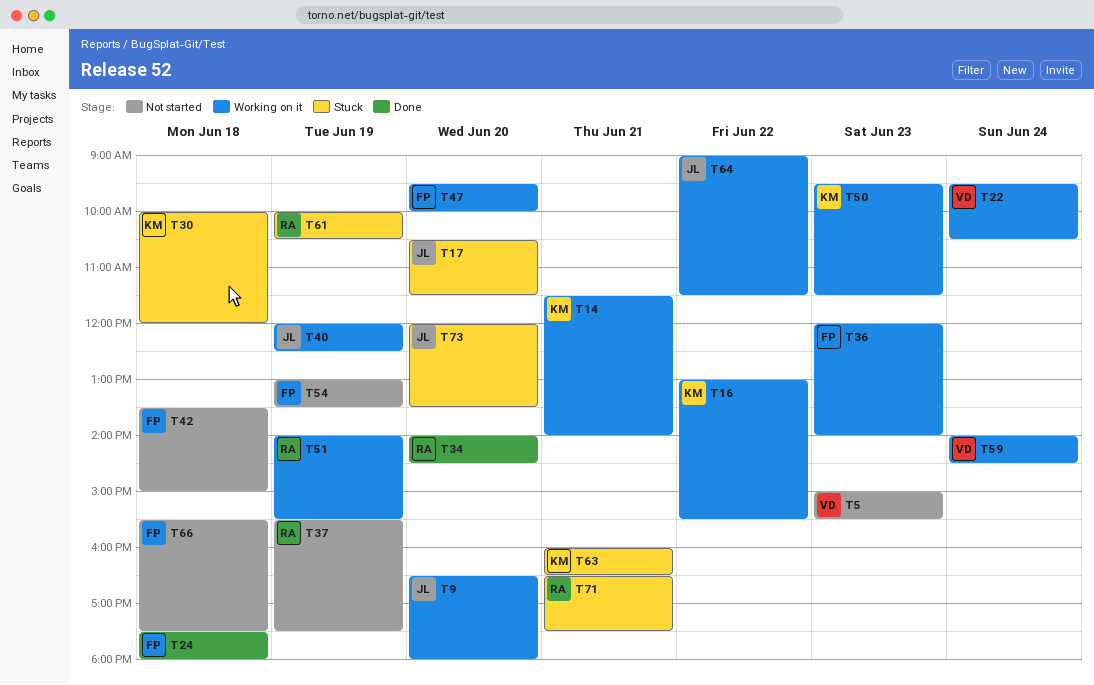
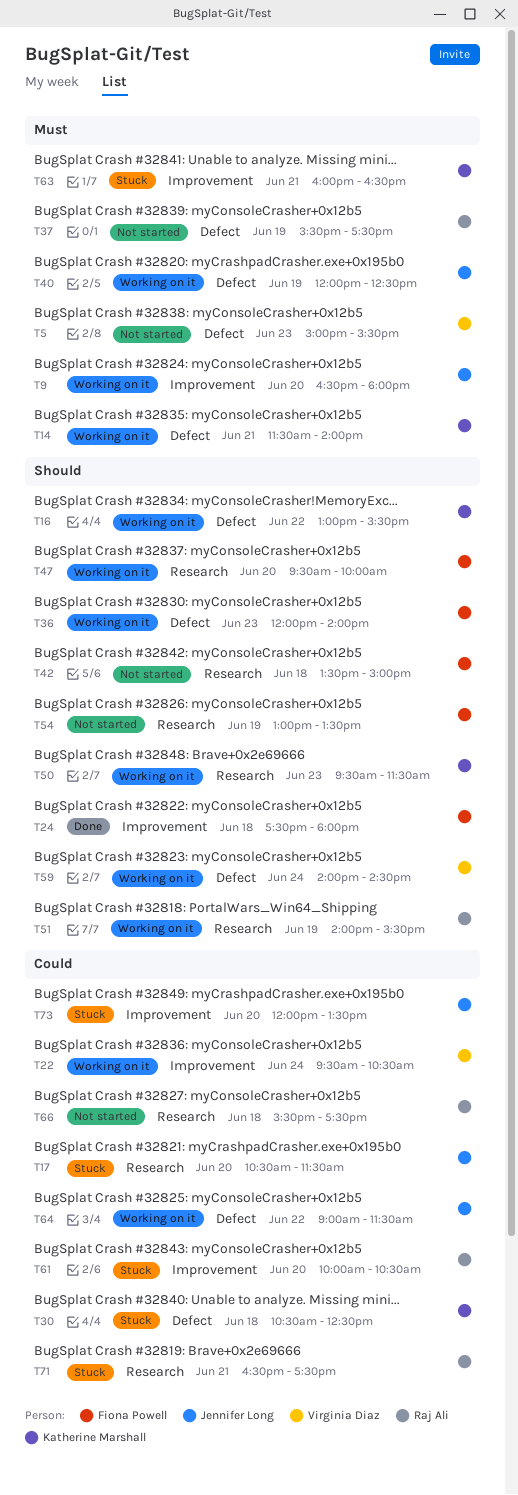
T30, begins: 10:00 -> 10:30
T30, ends: 12:00 -> 12:30
T34: present -> none
T61, day: Jun 19 -> Jun 20
T66, owner: Fiona Powell -> Raj Ali

